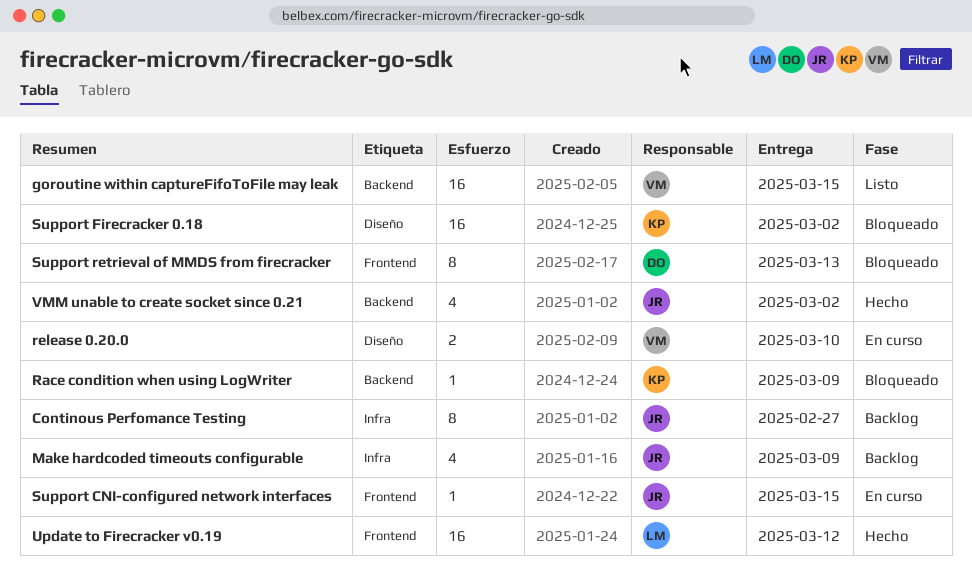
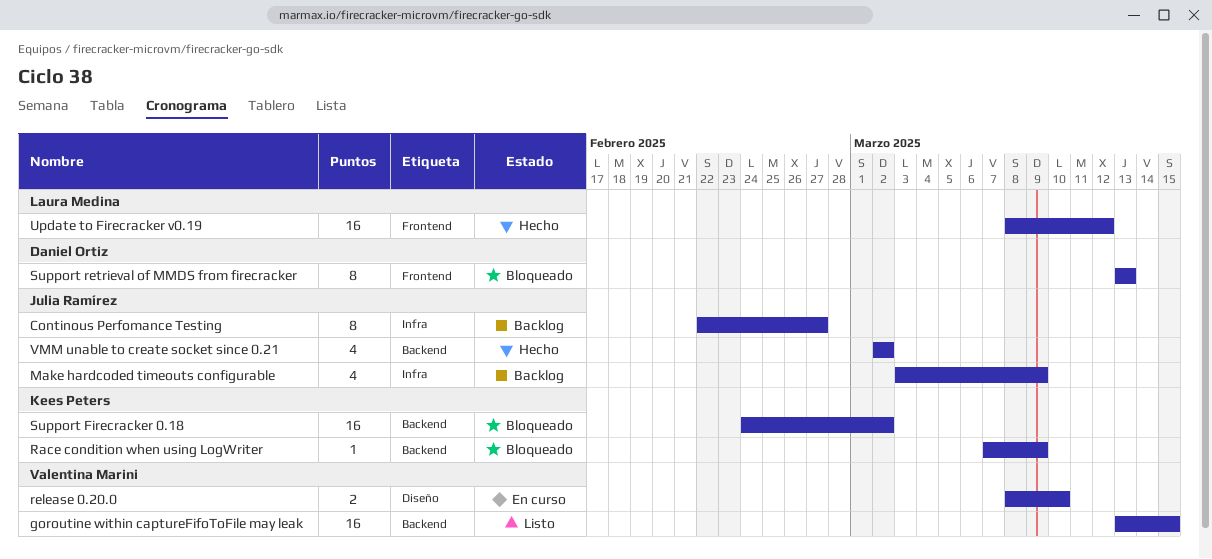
Support CNI-configured network interfaces: present -> none
Support Firecracker 0.18, label: Diseño -> Backend

